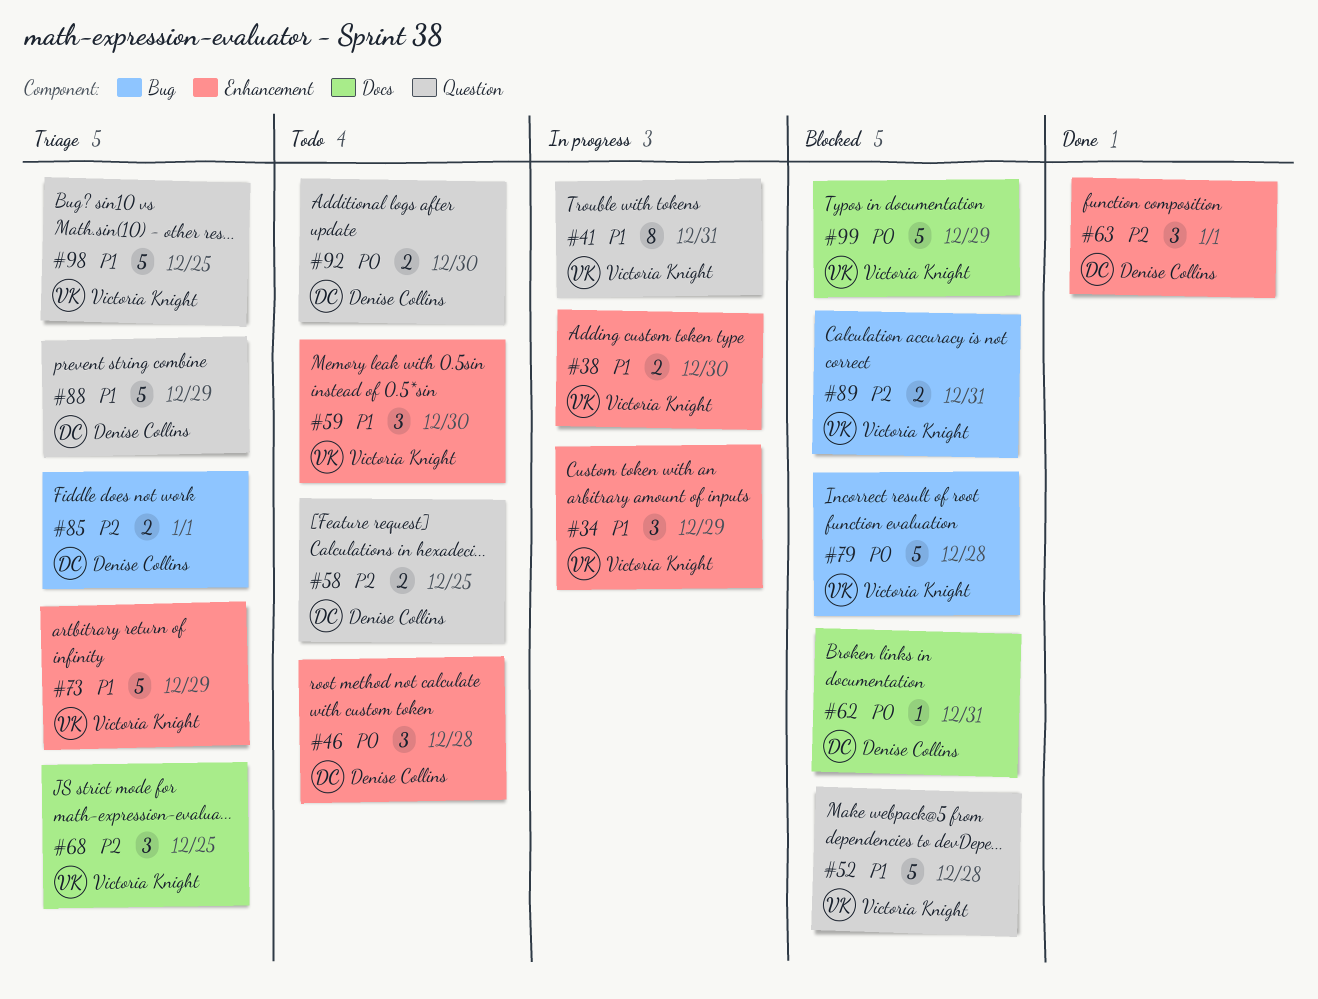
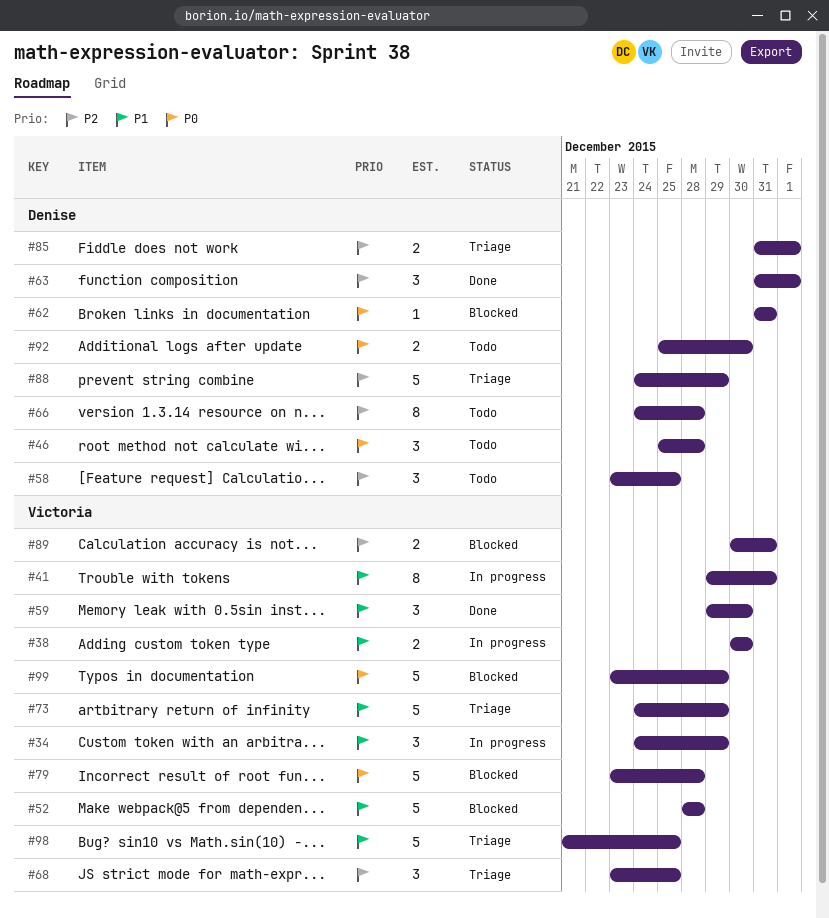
#58, estimate: 2 -> 3
#59, status: Todo -> Done
#66: none -> present
#88, priority: P1 -> P2

